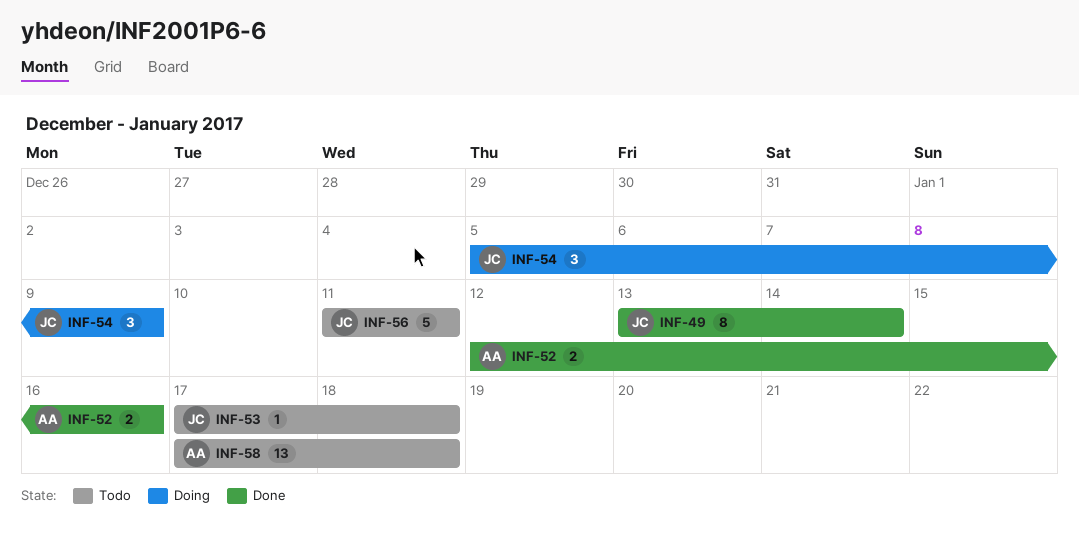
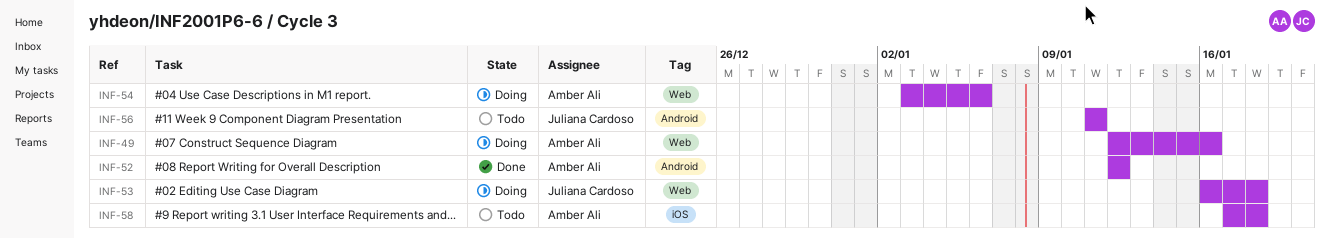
INF-49, status: Done -> Doing
INF-49, owner: Juliana Cardoso -> Amber Ali
INF-49, start: Jan 13 -> Jan 12
INF-49, due: Jan 14 -> Jan 16
INF-52, due: Jan 16 -> Jan 12
INF-53, status: Todo -> Doing
INF-53, start: Jan 17 -> Jan 16
INF-54, owner: Juliana Cardoso -> Amber Ali
INF-54, start: Jan 5 -> Jan 3
INF-54, due: Jan 9 -> Jan 6

